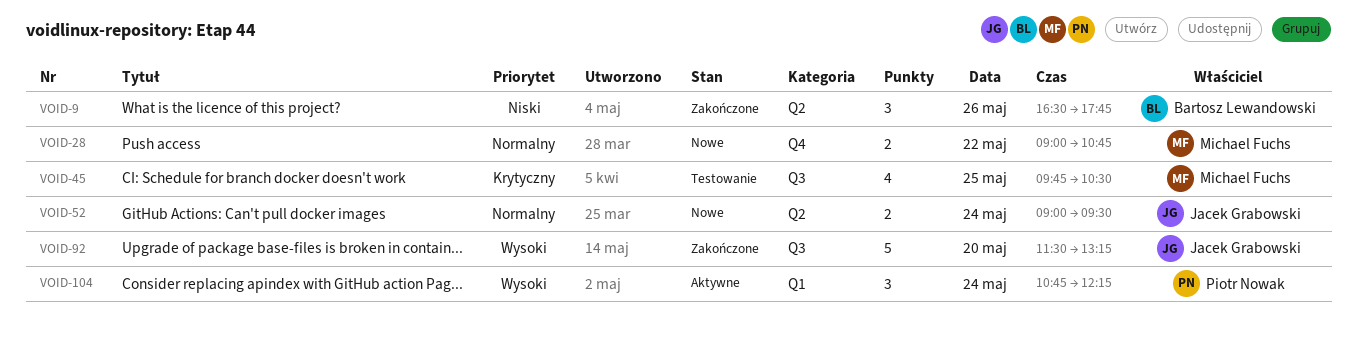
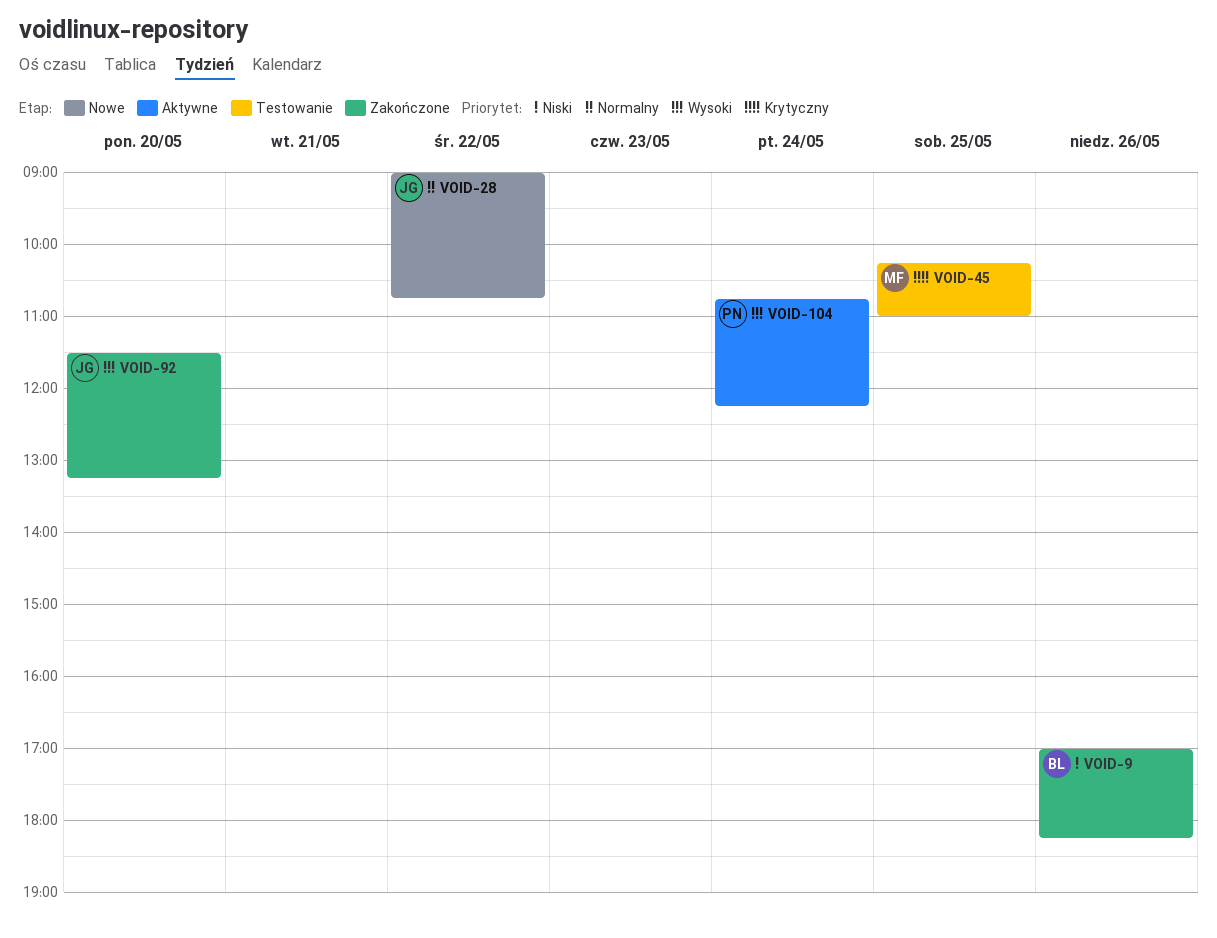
VOID-9, begins: 16:30 -> 17:00
VOID-9, ends: 17:45 -> 18:15
VOID-28, owner: Michael Fuchs -> Jacek Grabowski
VOID-45, begins: 09:45 -> 10:15
VOID-45, ends: 10:30 -> 11:00
VOID-52: present -> none

